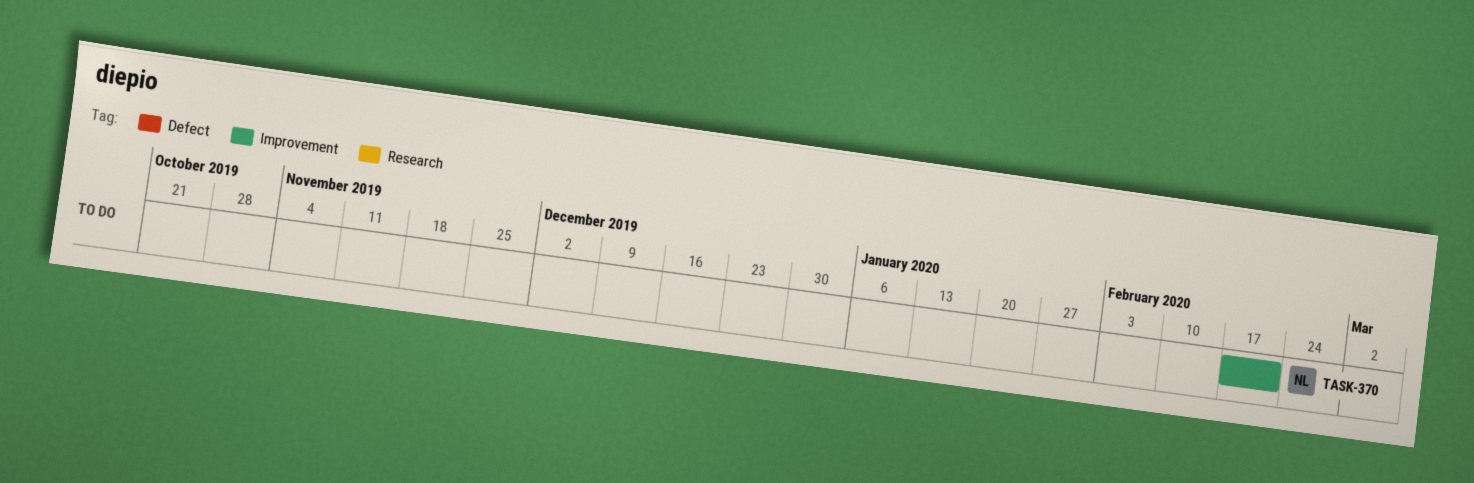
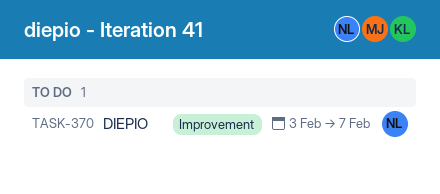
TASK-370, start: Feb 17 -> Feb 3
TASK-370, due: Feb 21 -> Feb 7

